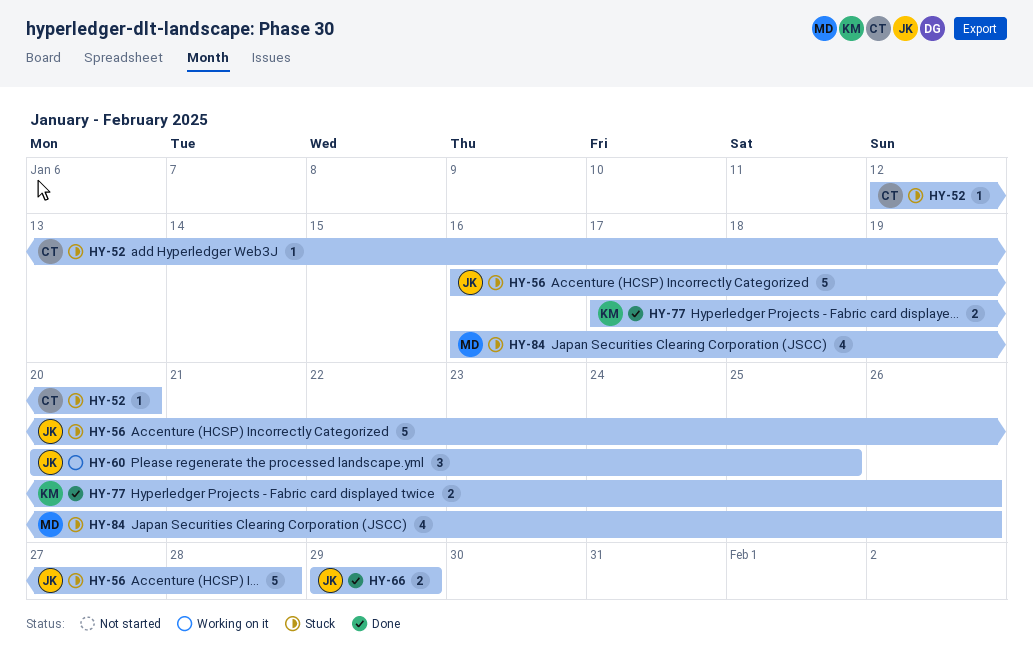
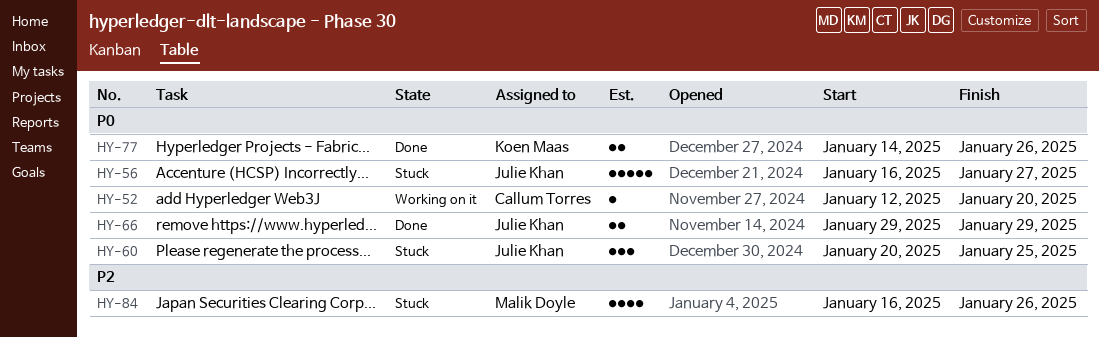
HY-52, status: Stuck -> Working on it
HY-56, due: Jan 28 -> Jan 27
HY-60, status: Working on it -> Stuck
HY-77, start: Jan 17 -> Jan 14

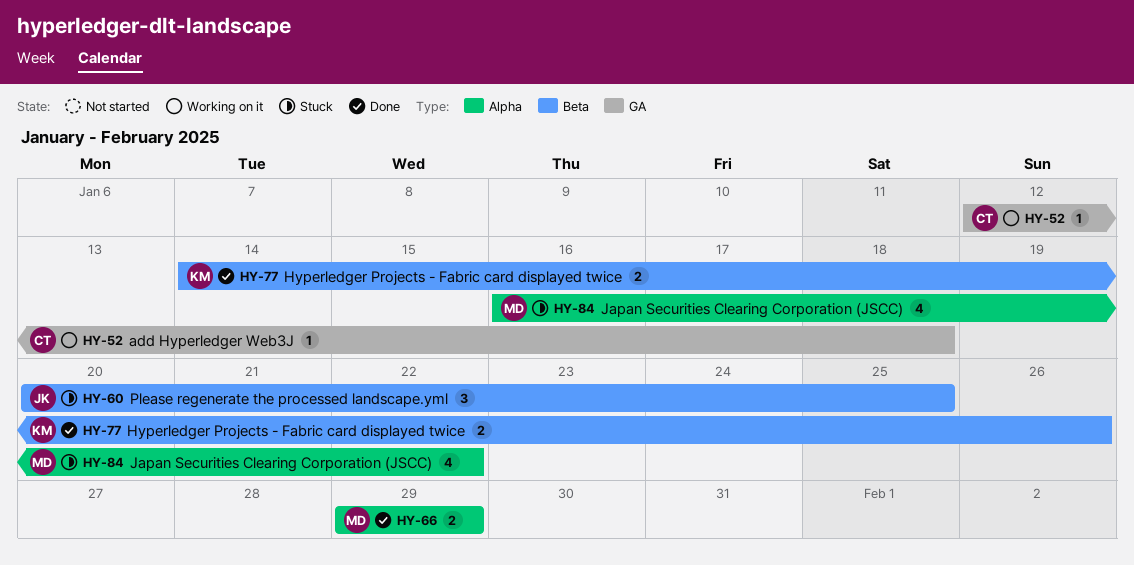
HY-52, due: Jan 20 -> Jan 18
HY-56: present -> none
HY-66, owner: Julie Khan -> Malik Doyle
HY-84, due: Jan 26 -> Jan 22

